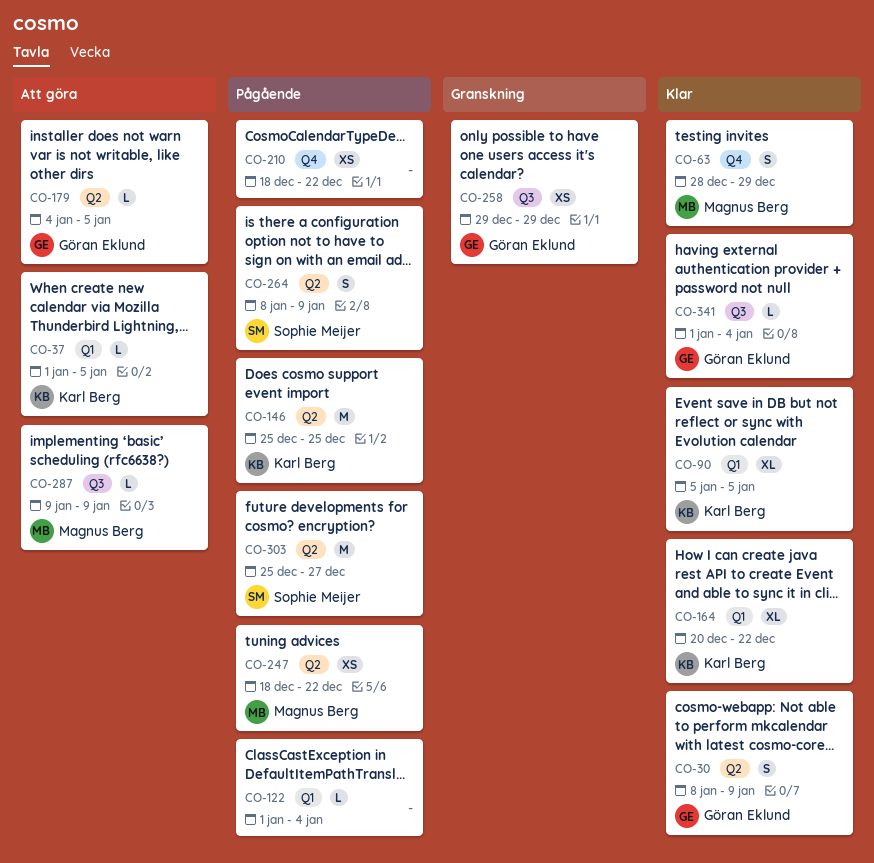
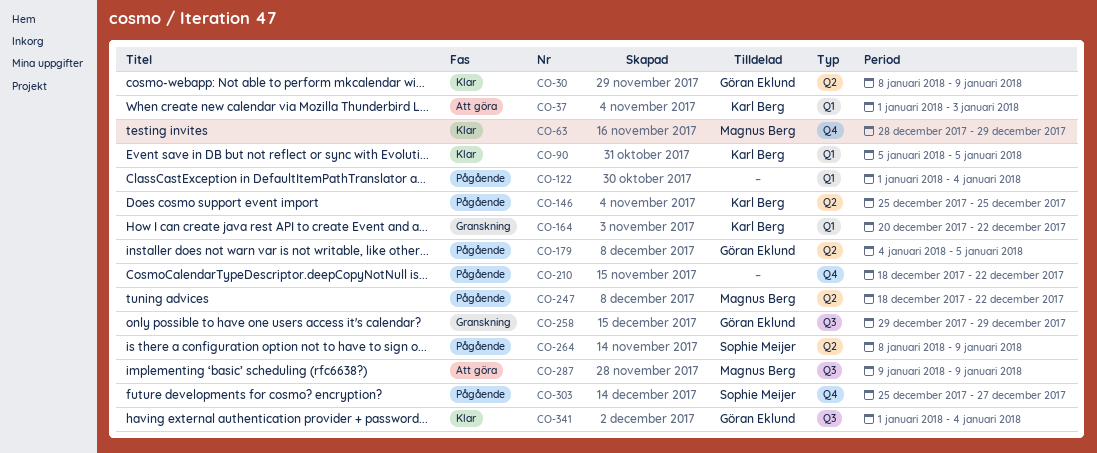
CO-37, due: Jan 5 -> Jan 3
CO-164, status: Klar -> Granskning
CO-179, status: Att göra -> Pågående
CO-303, label: Q2 -> Q4

